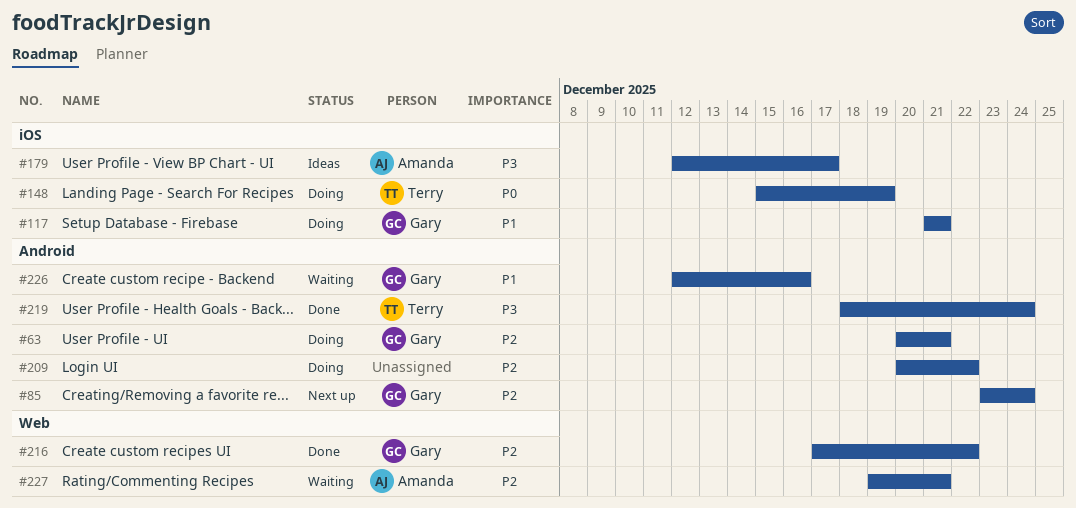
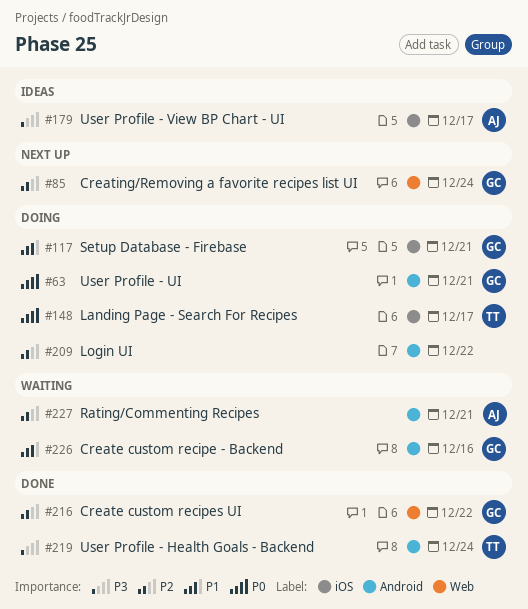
#63, priority: P2 -> P0
#85, label: Android -> Web
#148, due: Dec 19 -> Dec 17
#227, label: Web -> Android

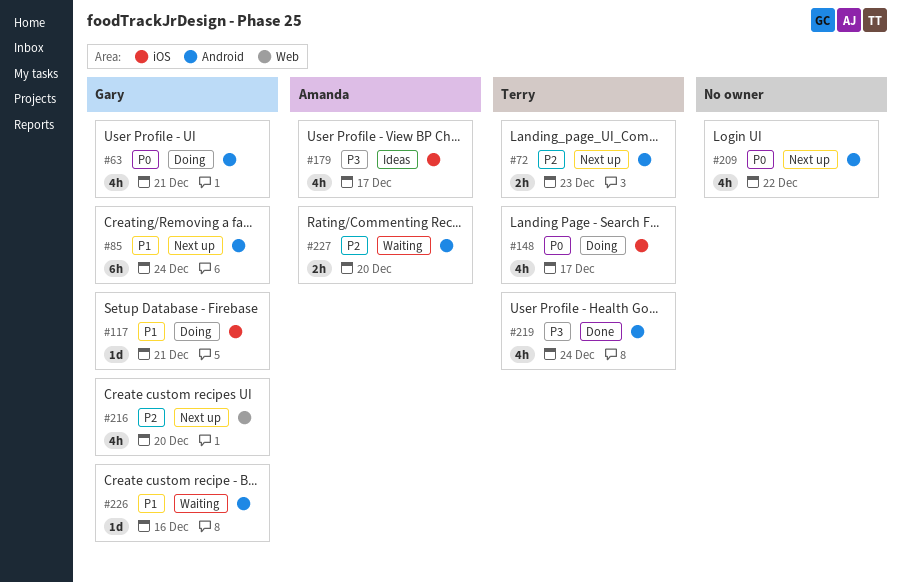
#72: none -> present
#85, priority: P2 -> P1
#85, label: Web -> Android
#209, status: Doing -> Next up
#209, priority: P2 -> P0
#216, status: Done -> Next up
#216, due: Dec 22 -> Dec 20
#227, due: Dec 21 -> Dec 20

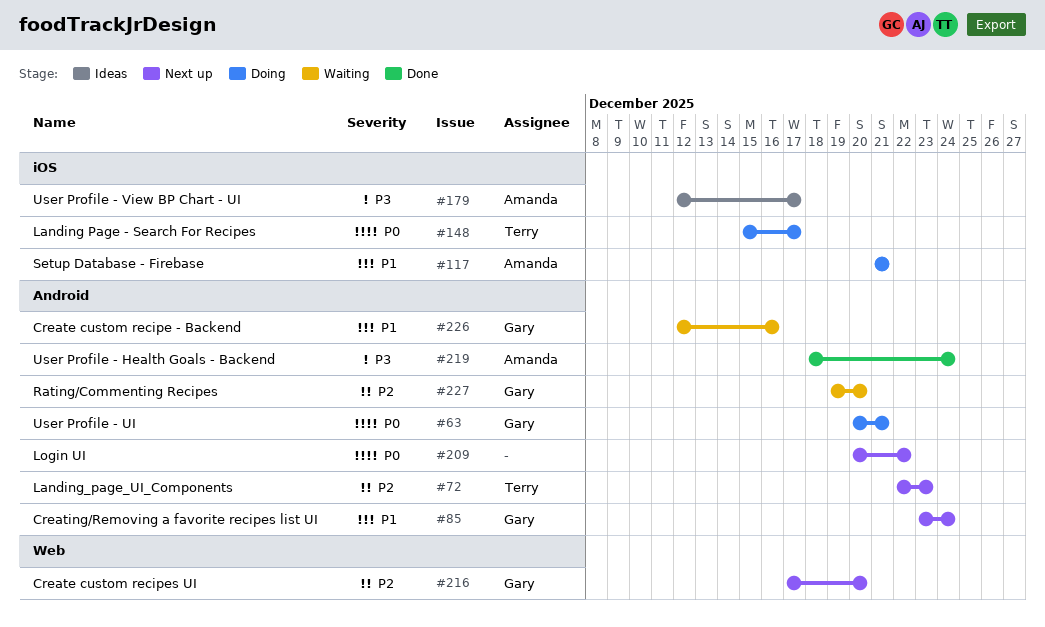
#117, owner: Gary -> Amanda
#219, owner: Terry -> Amanda
#227, owner: Amanda -> Gary

